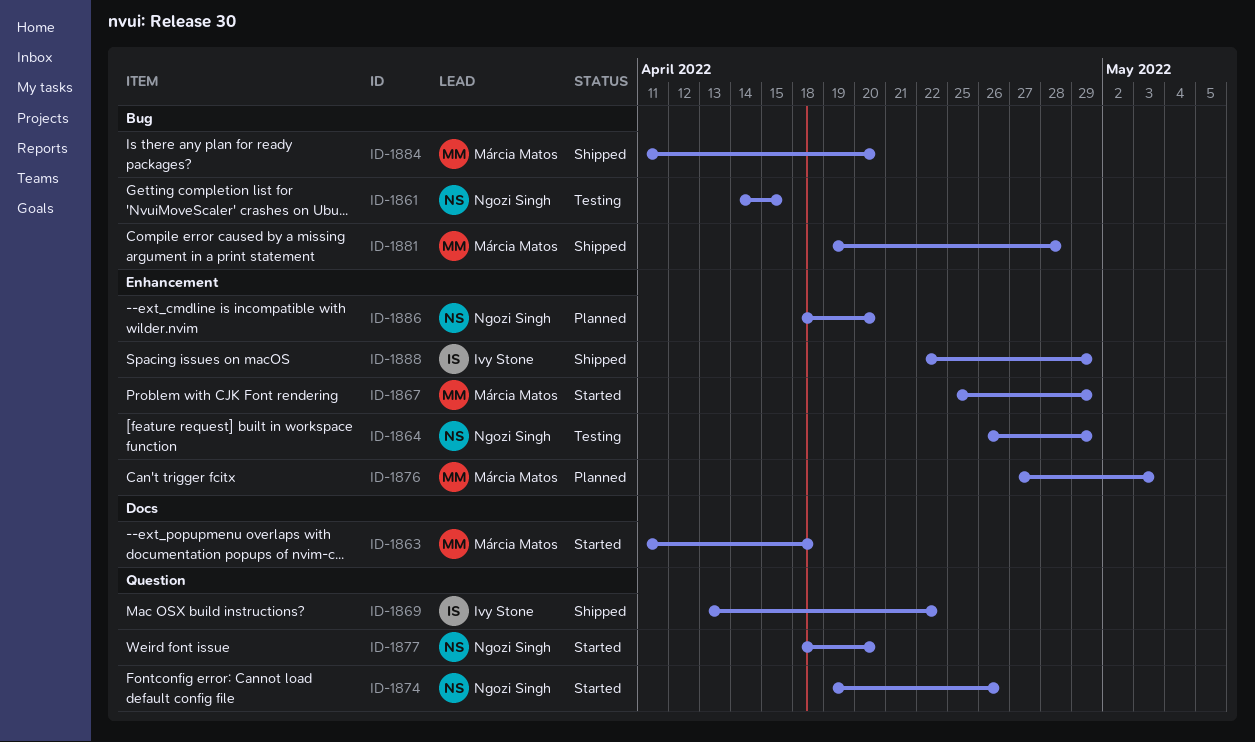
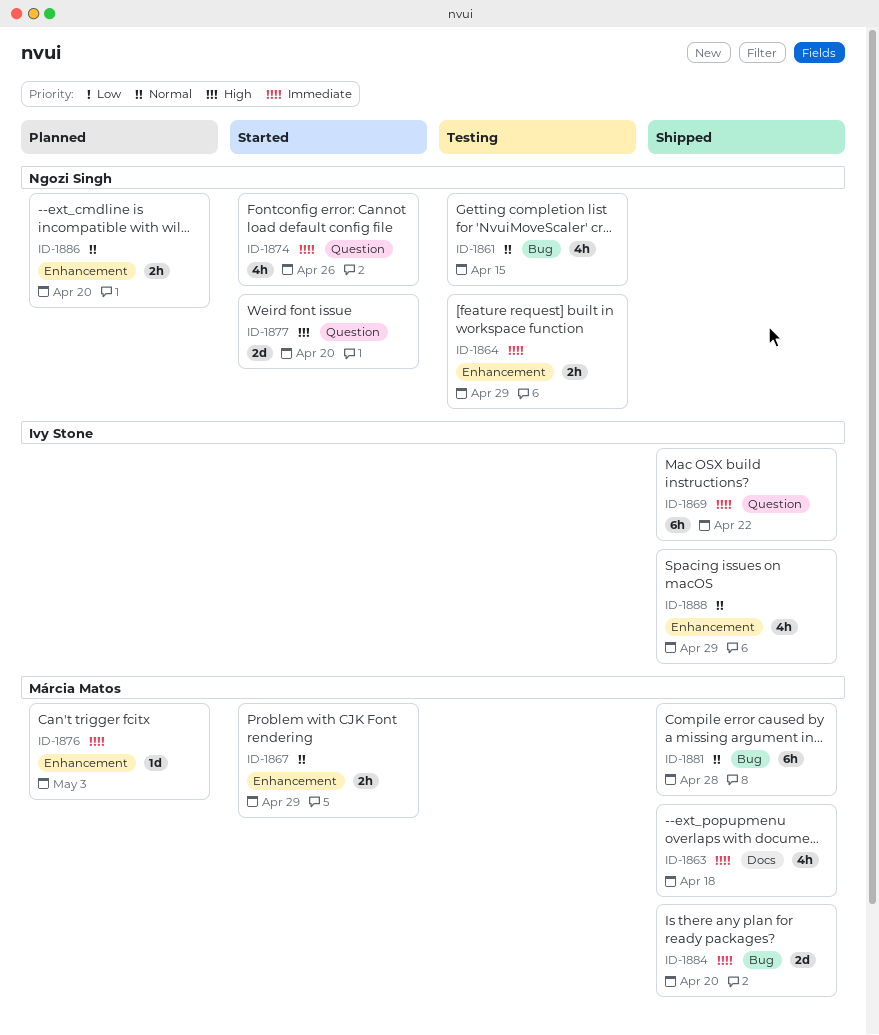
ID-1863, status: Started -> Shipped

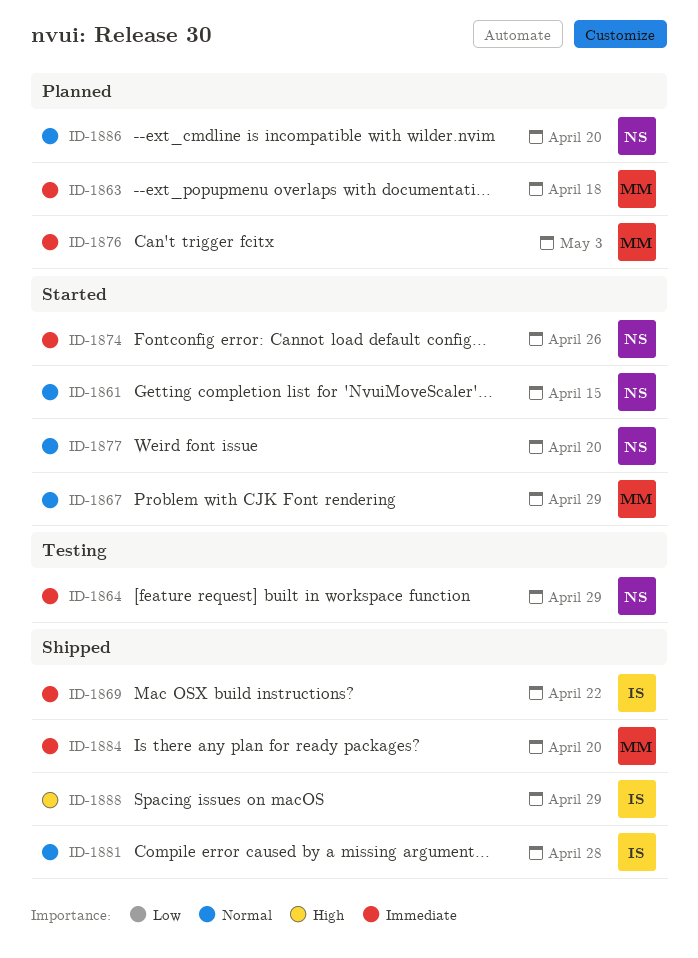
ID-1861, status: Testing -> Started
ID-1863, status: Shipped -> Planned
ID-1877, priority: High -> Normal
ID-1881, owner: Márcia Matos -> Ivy Stone
ID-1888, priority: Normal -> High

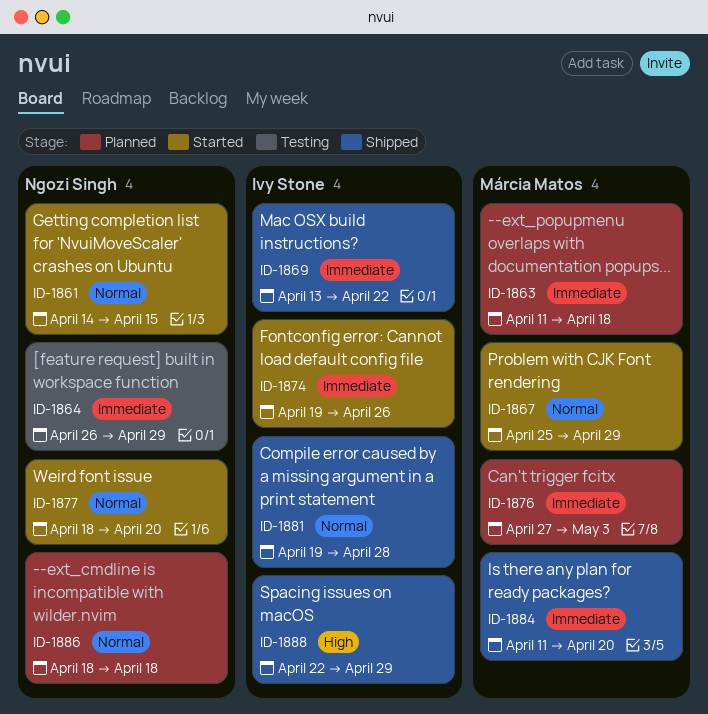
ID-1874, owner: Ngozi Singh -> Ivy Stone
ID-1886, due: Apr 20 -> Apr 18

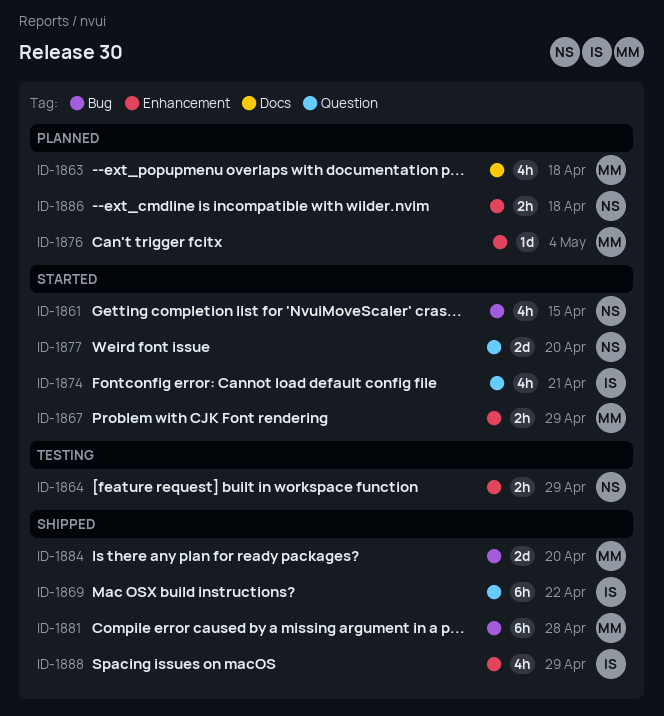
ID-1874, due: Apr 26 -> Apr 21
ID-1876, due: May 3 -> May 4
ID-1881, owner: Ivy Stone -> Márcia Matos

